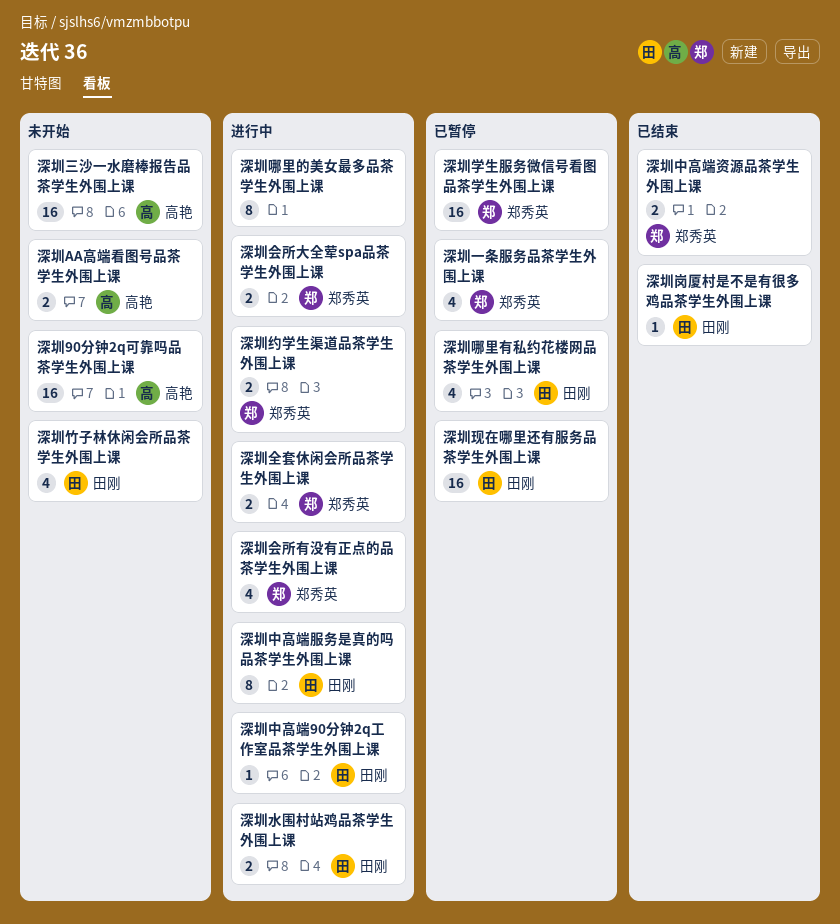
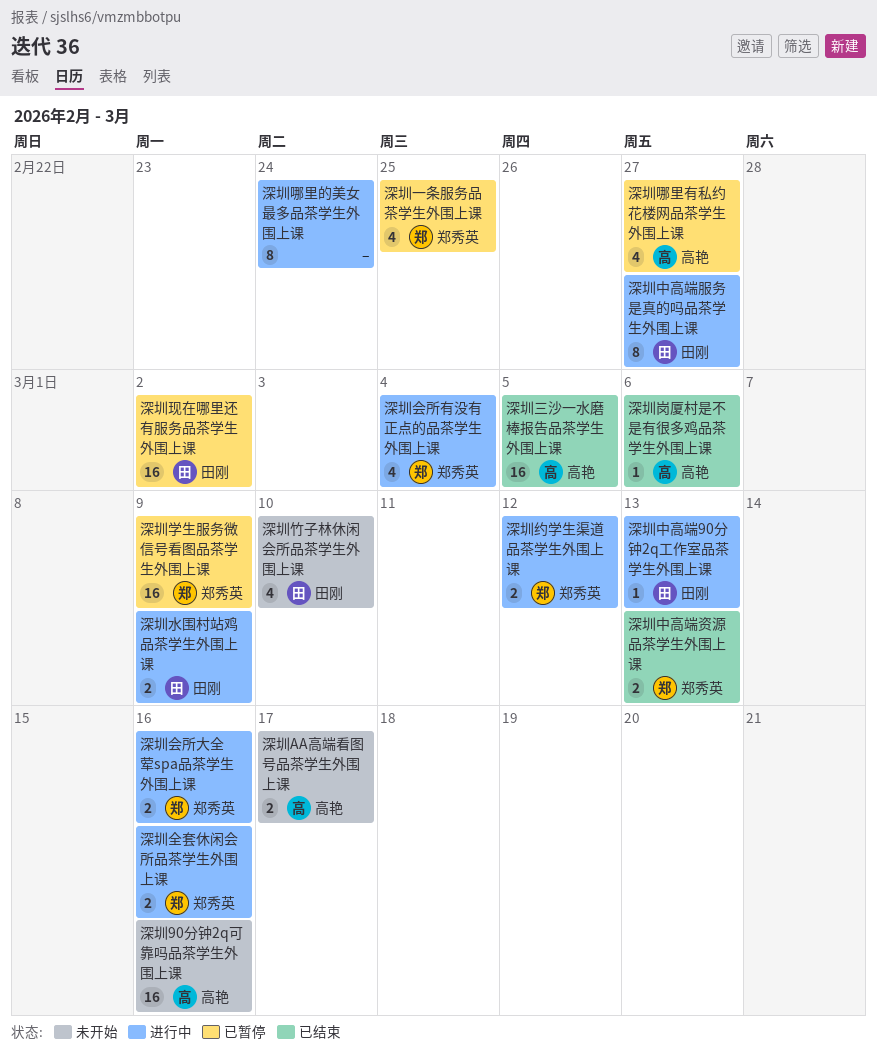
深圳三沙一水磨棒报告品茶学生外围上课, status: 未开始 -> 已结束
深圳哪里有私约花楼网品茶学生外围上课, owner: 田刚 -> 高艳
深圳岗厦村是不是有很多鸡品茶学生外围上课, owner: 田刚 -> 高艳

